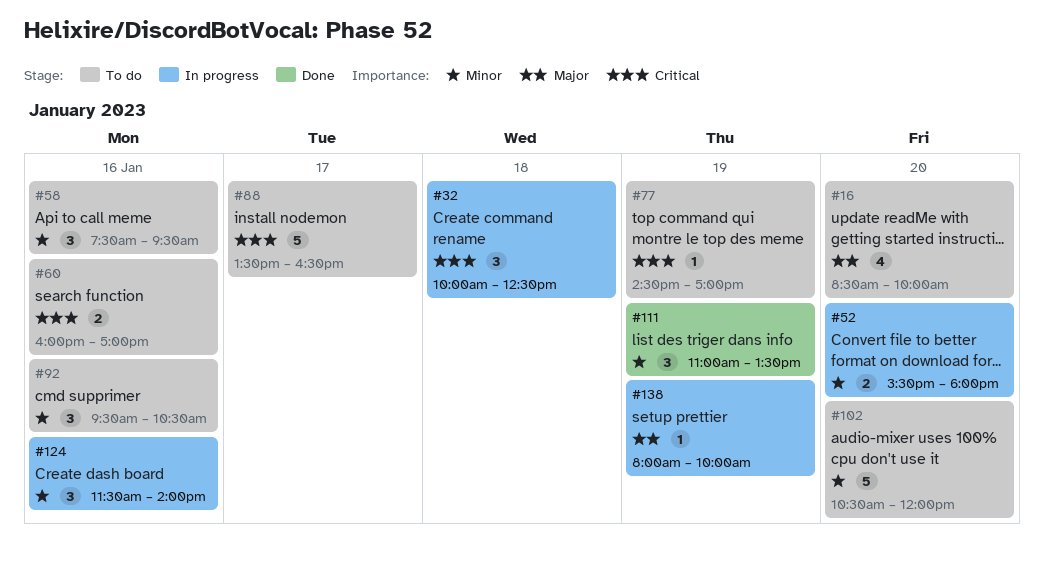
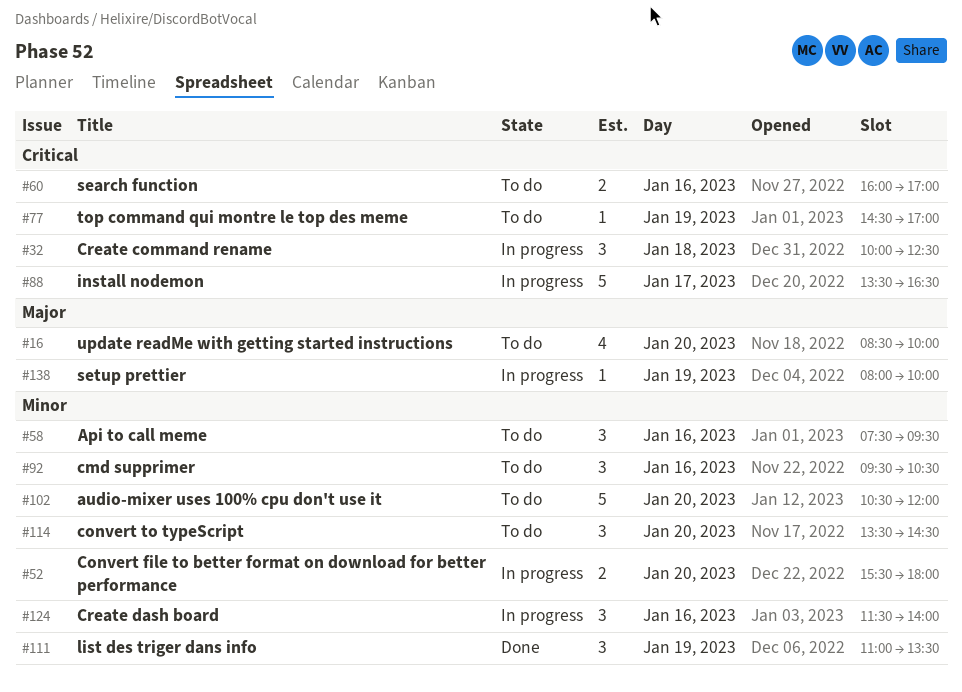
#88, status: To do -> In progress
#114: none -> present

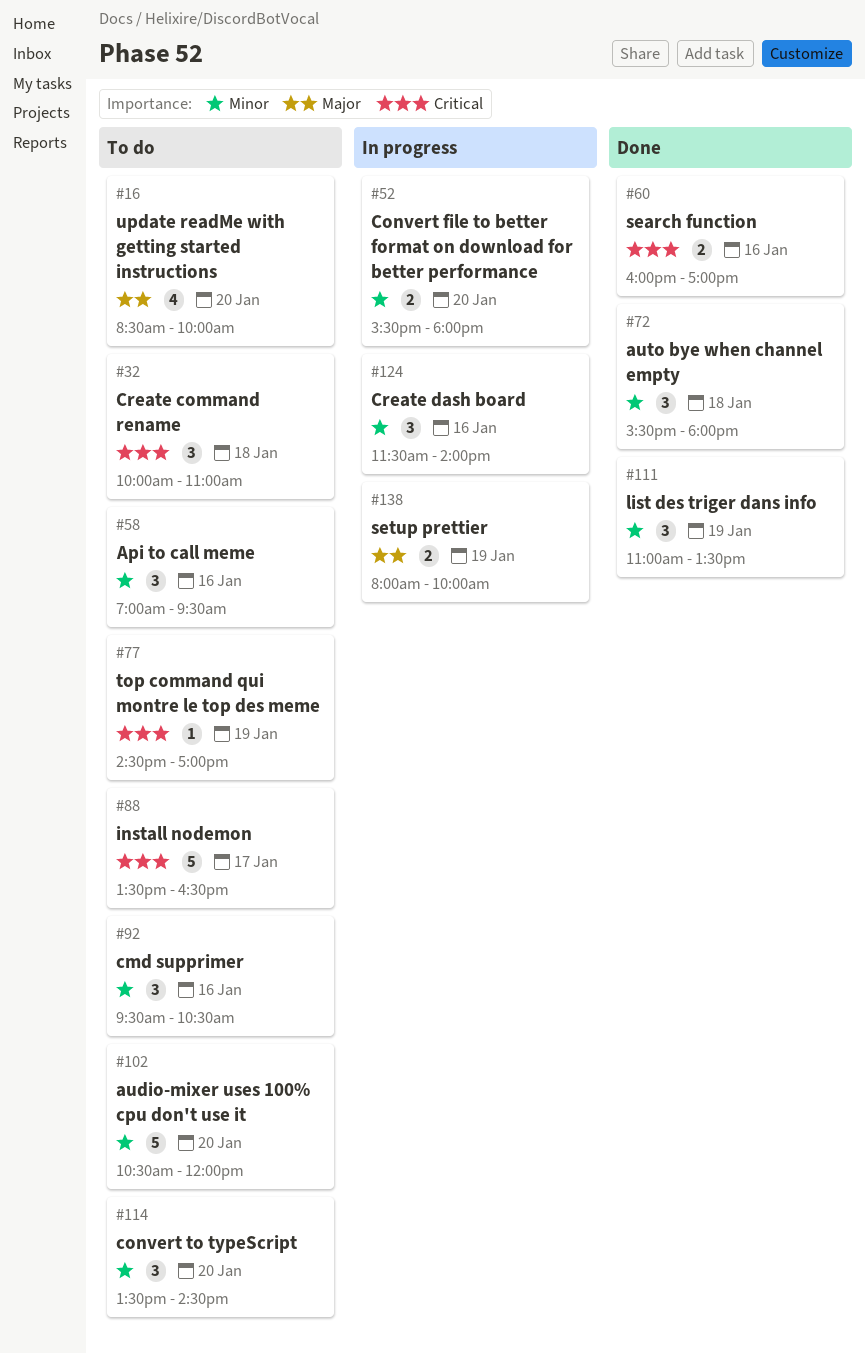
#32, status: In progress -> To do
#32, ends: 12:30 -> 11:00
#58, begins: 07:30 -> 07:00
#60, status: To do -> Done
#72: none -> present
#88, status: In progress -> To do
#138, estimate: 1 -> 2

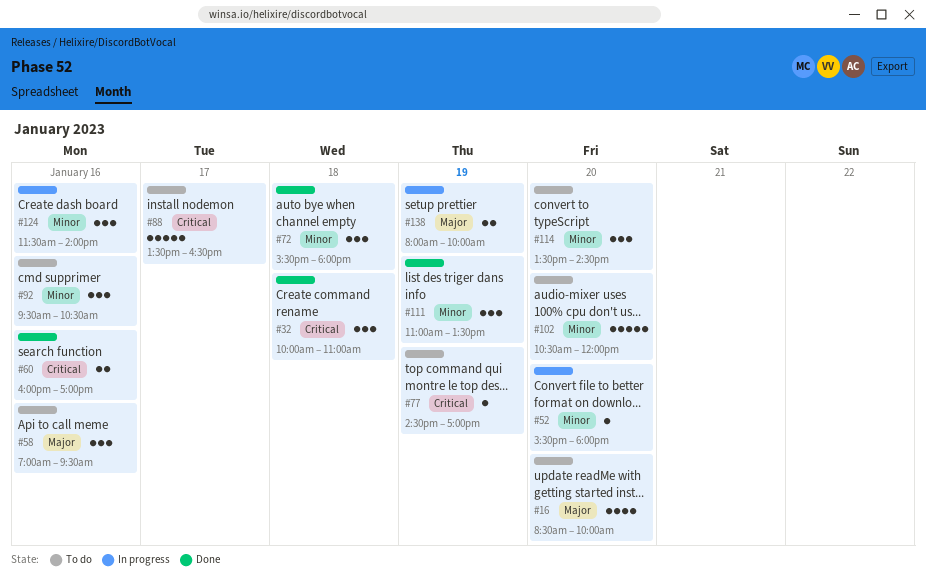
#32, status: To do -> Done
#52, estimate: 2 -> 1
#58, priority: Minor -> Major

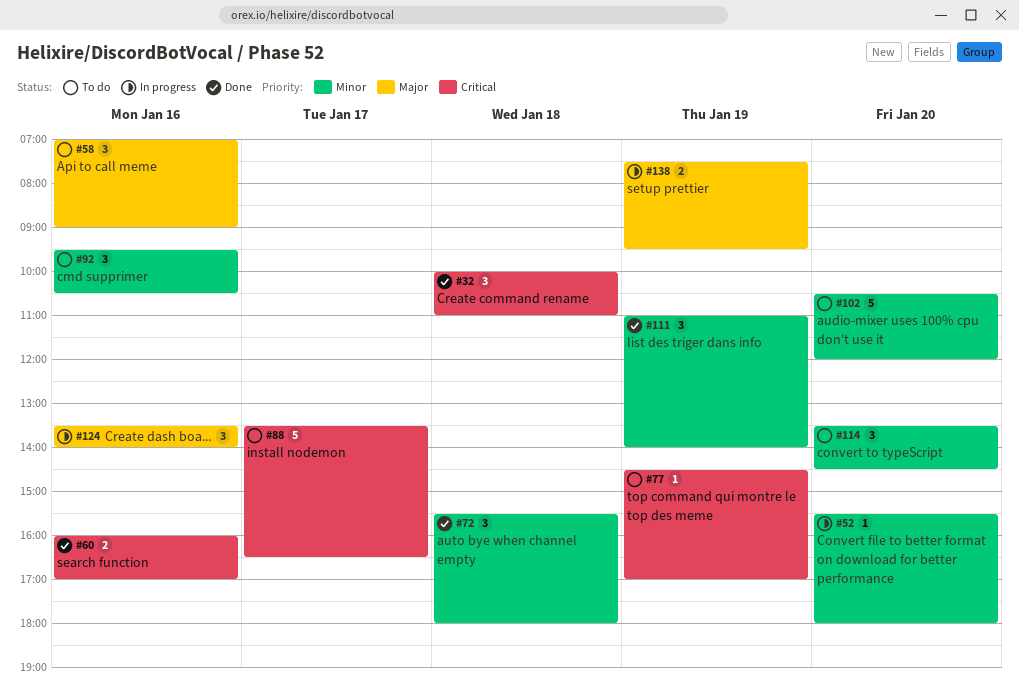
#16: present -> none
#58, ends: 09:30 -> 09:00
#111, ends: 13:30 -> 14:00
#124, priority: Minor -> Major
#124, begins: 11:30 -> 13:30
#138, begins: 08:00 -> 07:30
#138, ends: 10:00 -> 09:30

